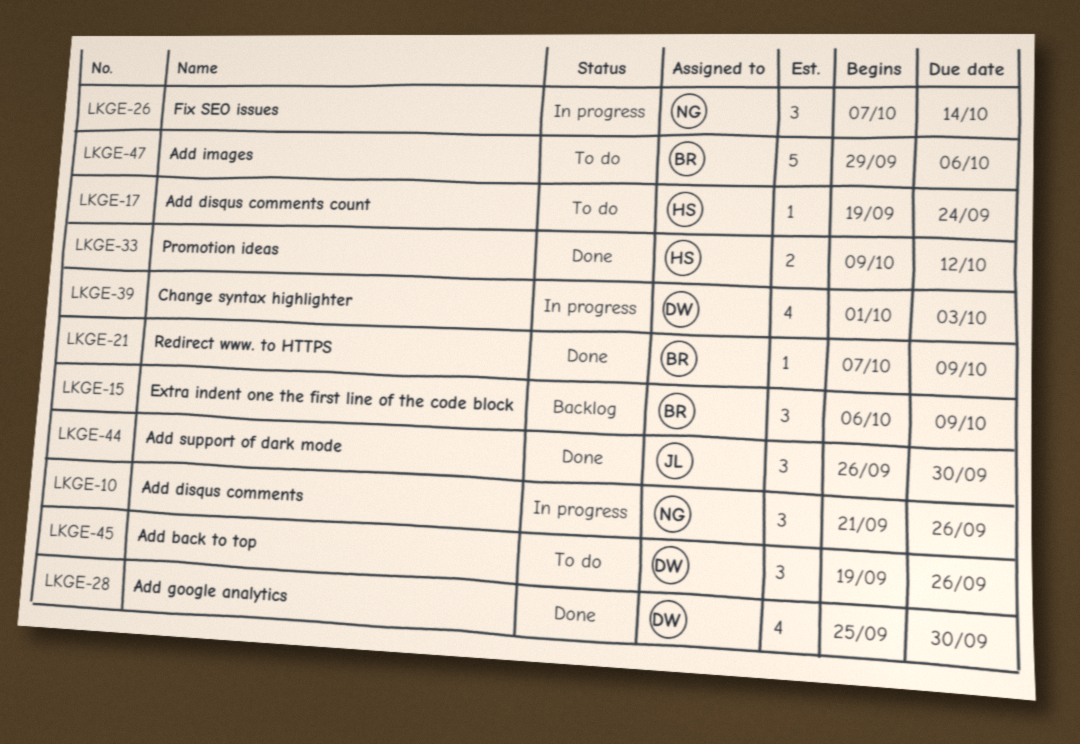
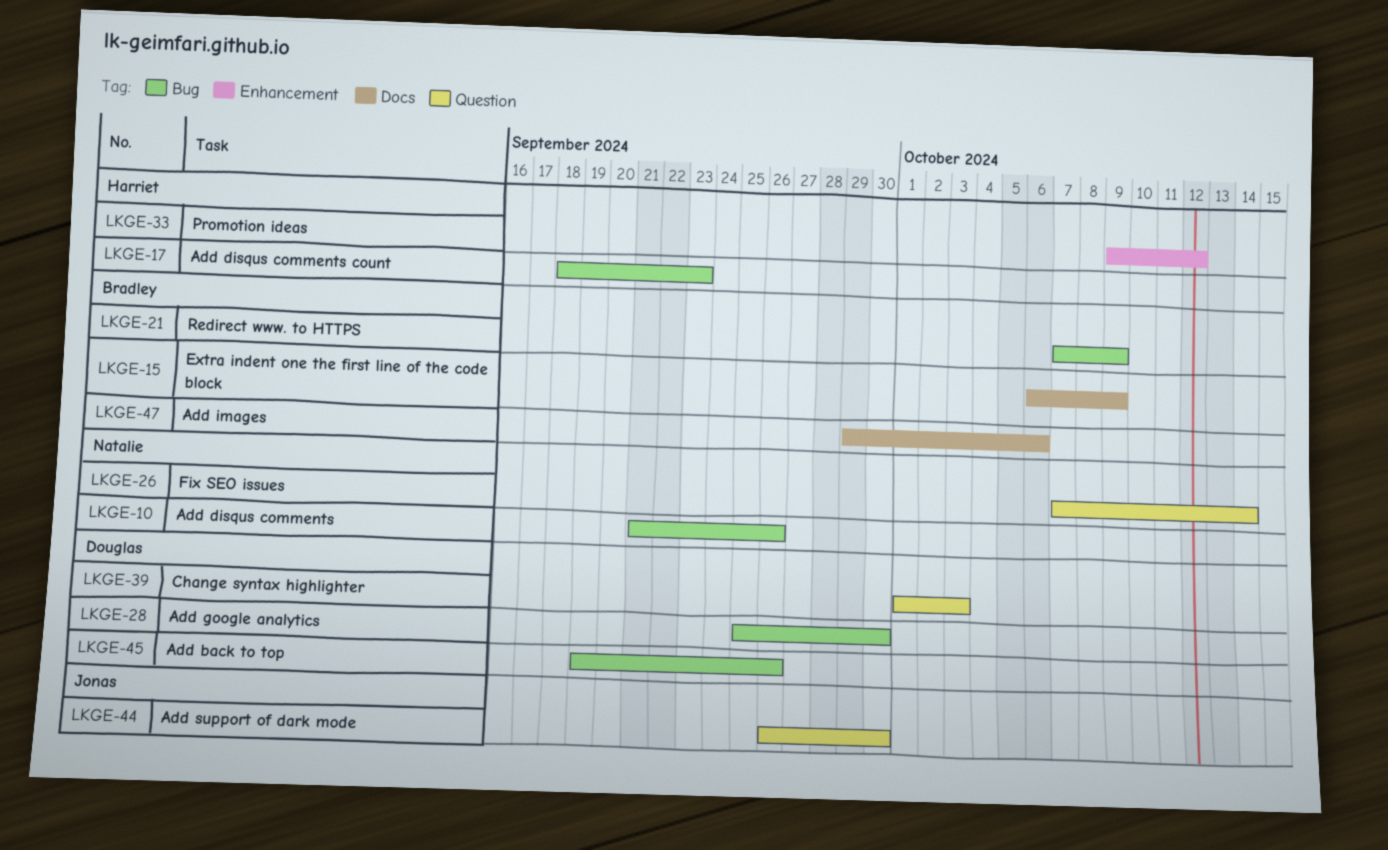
LKGE-17, start: Sep 19 -> Sep 18
LKGE-17, due: Sep 24 -> Sep 23

